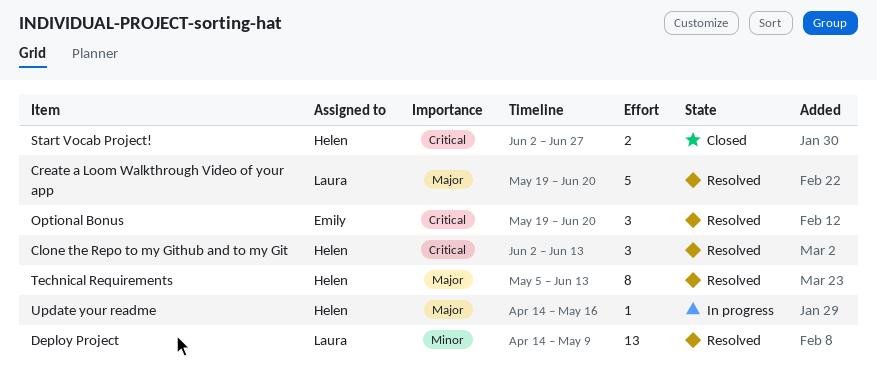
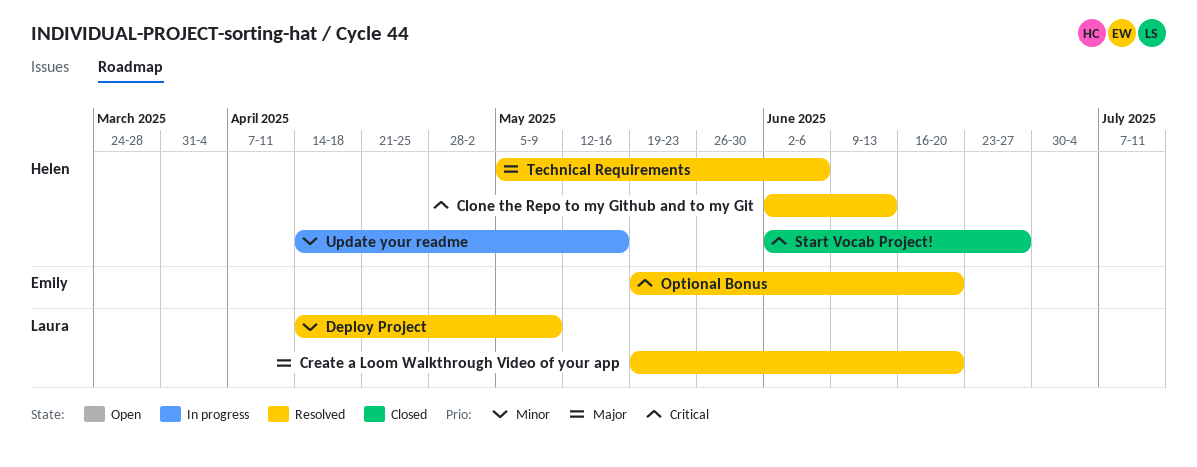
Technical Requirements, due: Jun 13 -> Jun 6
Update your readme, priority: Major -> Minor

